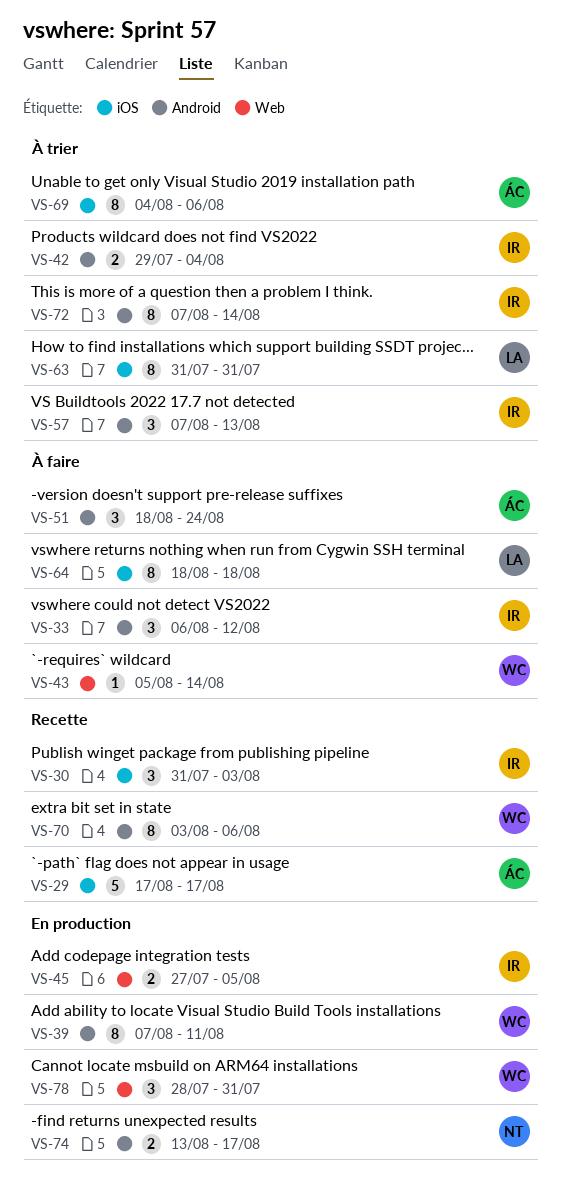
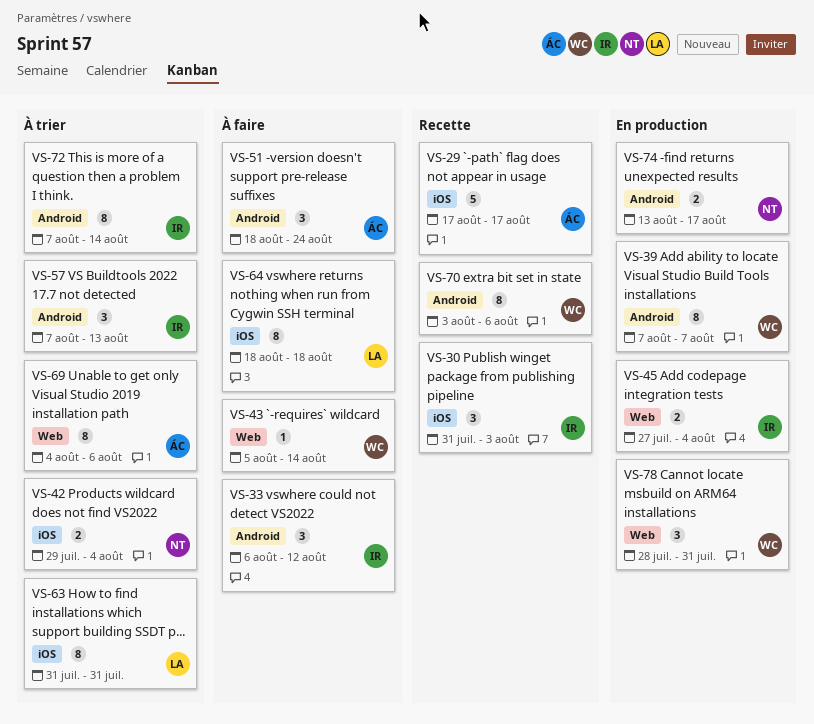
VS-39, due: Aug 11 -> Aug 7
VS-42, owner: IR -> NT
VS-42, label: Android -> iOS
VS-45, due: Aug 5 -> Aug 4
VS-69, label: iOS -> Web

